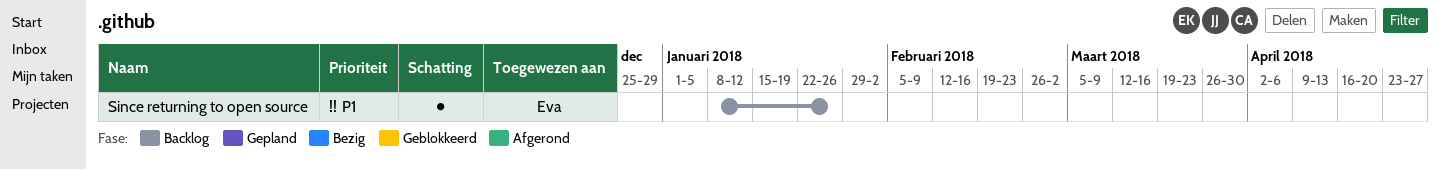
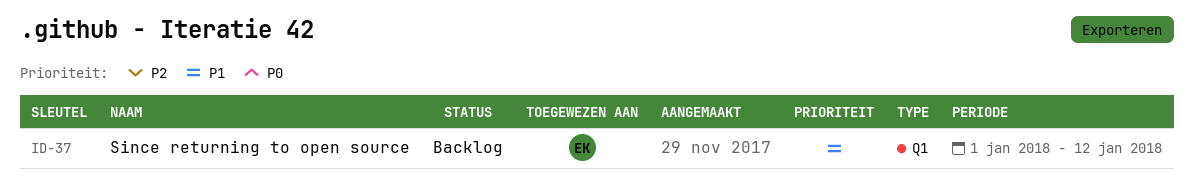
Since returning to open source, start: Jan 8 -> Jan 1
Since returning to open source, due: Jan 26 -> Jan 12

